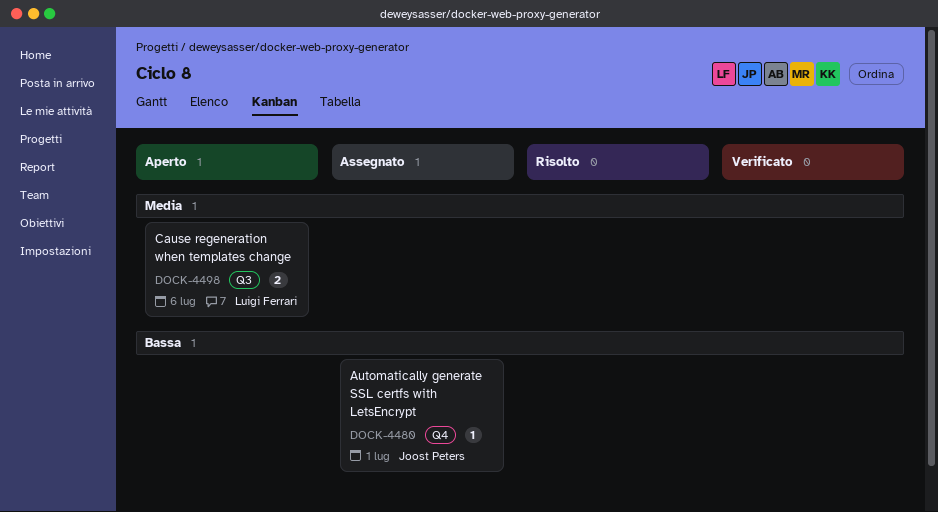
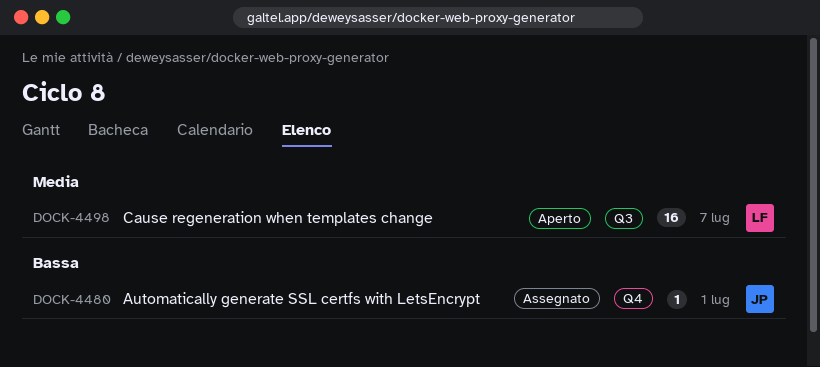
DOCK-4498, estimate: 2 -> 16
DOCK-4498, due: Jul 6 -> Jul 7

